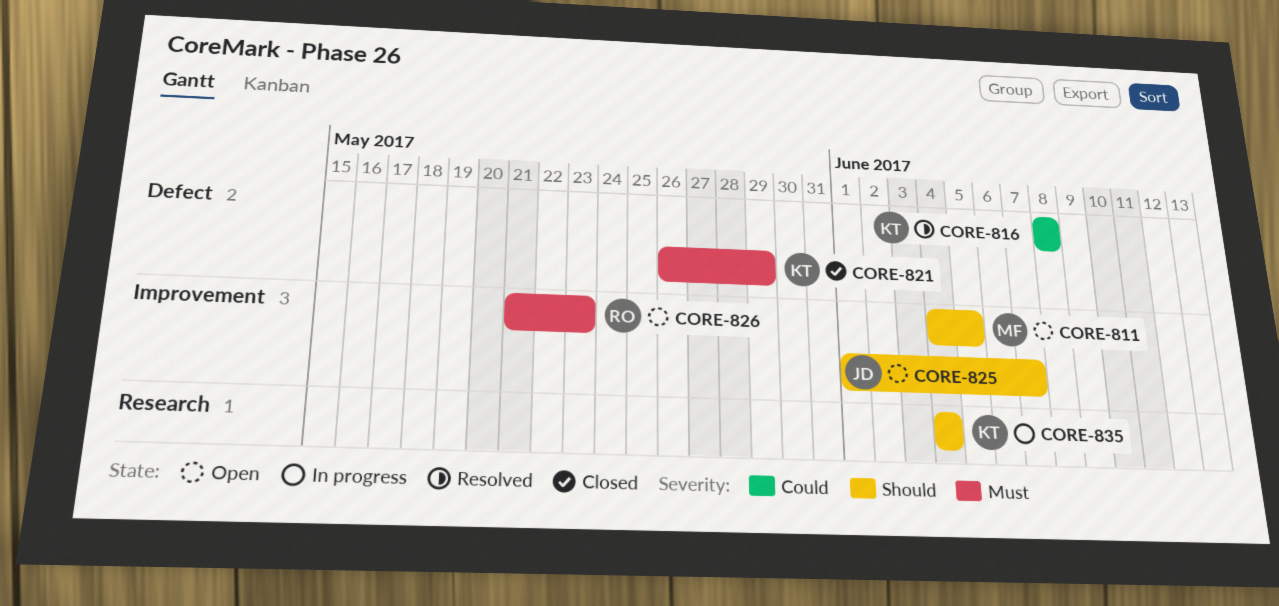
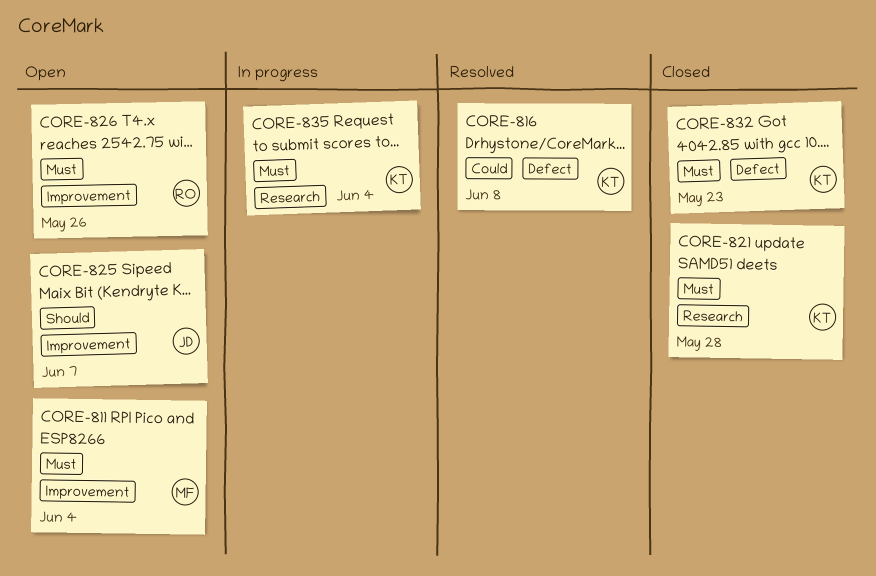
CORE-811, priority: Should -> Must
CORE-811, due: Jun 5 -> Jun 4
CORE-821, label: Defect -> Research
CORE-821, due: May 29 -> May 28
CORE-826, due: May 23 -> May 26
CORE-832: none -> present
CORE-835, priority: Should -> Must

